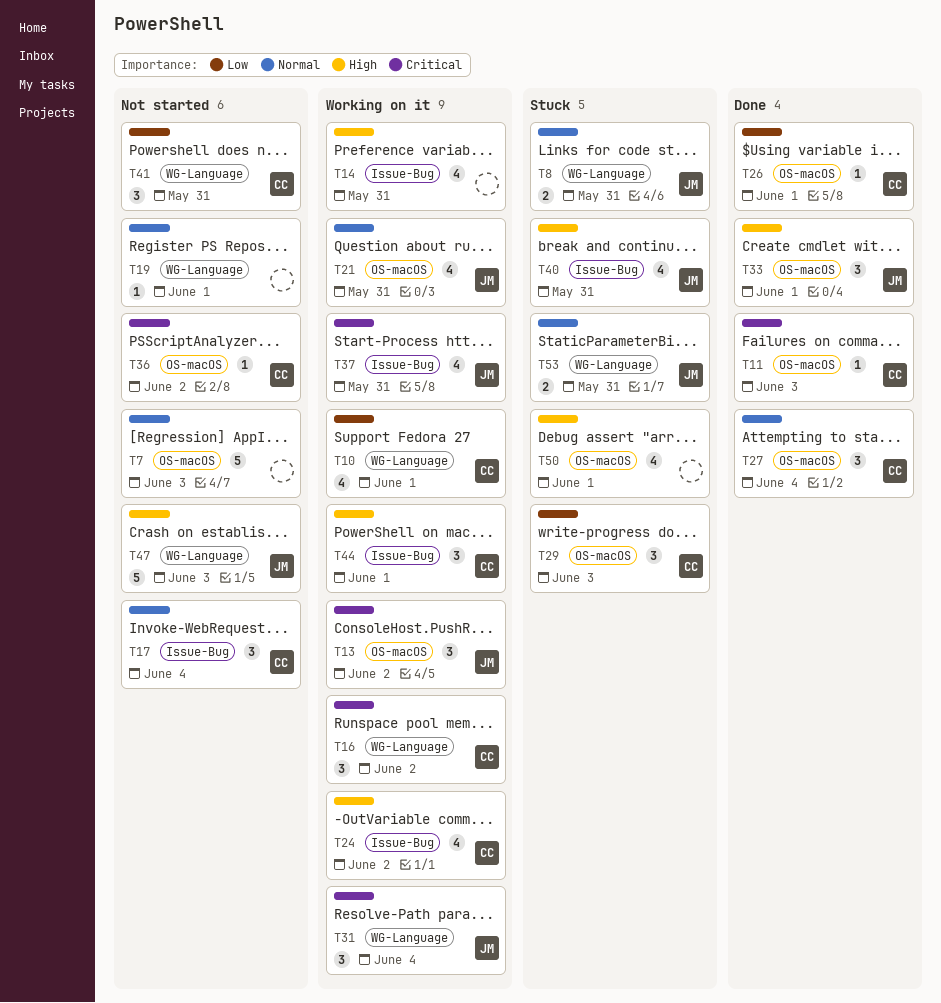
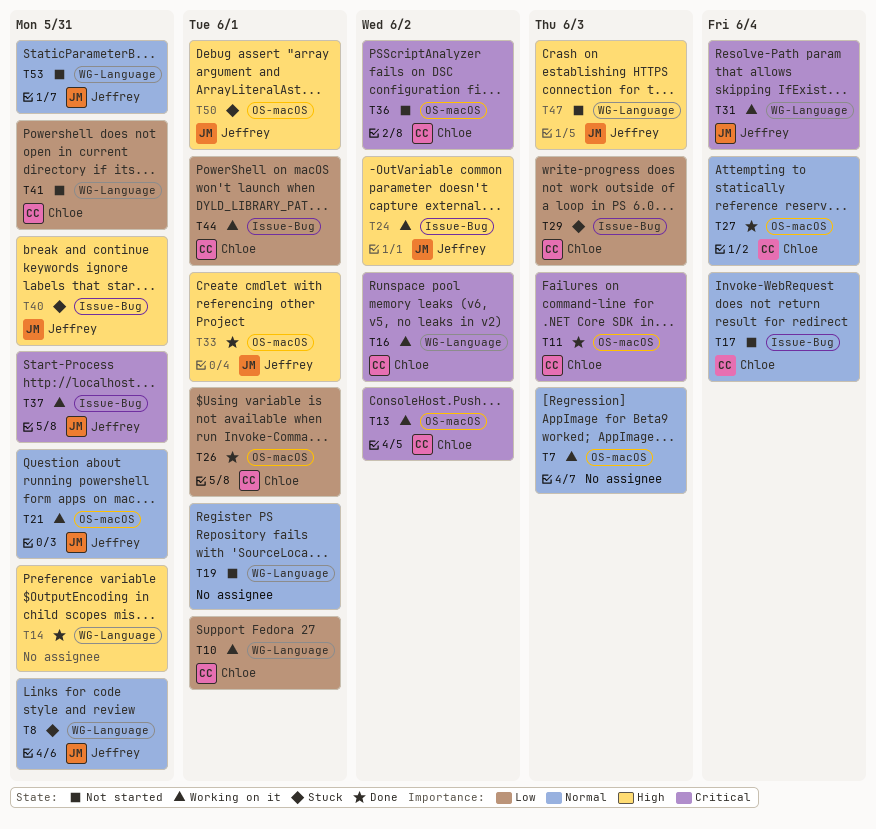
T7, status: Not started -> Working on it
T13, owner: Jeffrey -> Chloe
T14, status: Working on it -> Done
T14, label: Issue-Bug -> WG-Language
T24, owner: Chloe -> Jeffrey
T29, label: OS-macOS -> Issue-Bug
T44, priority: High -> Low
T50, owner: none -> Jeffrey
T53, status: Stuck -> Not started

